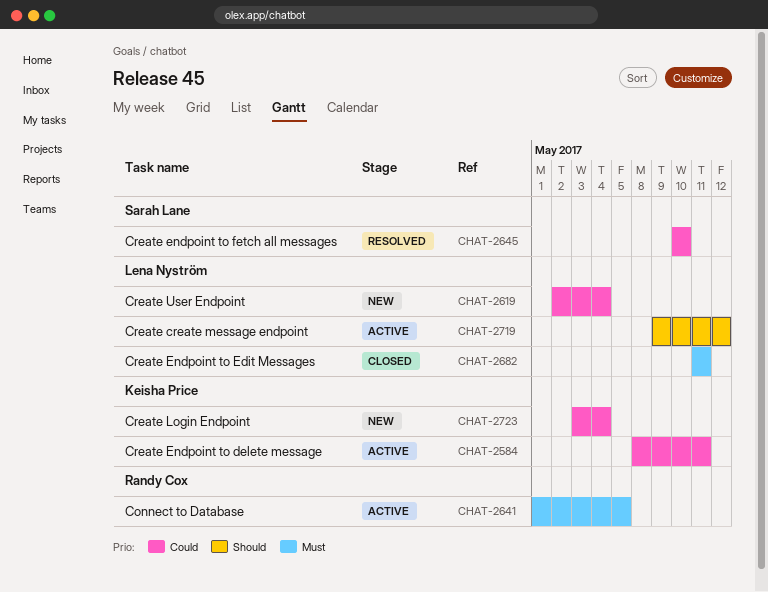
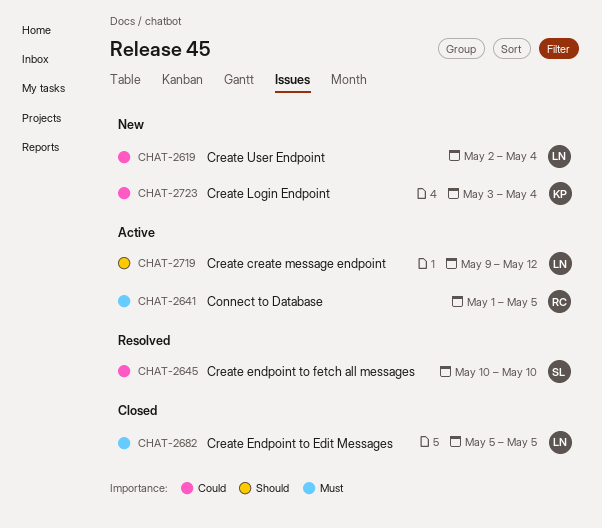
CHAT-2584: present -> none
CHAT-2682, start: May 11 -> May 5
CHAT-2682, due: May 11 -> May 5

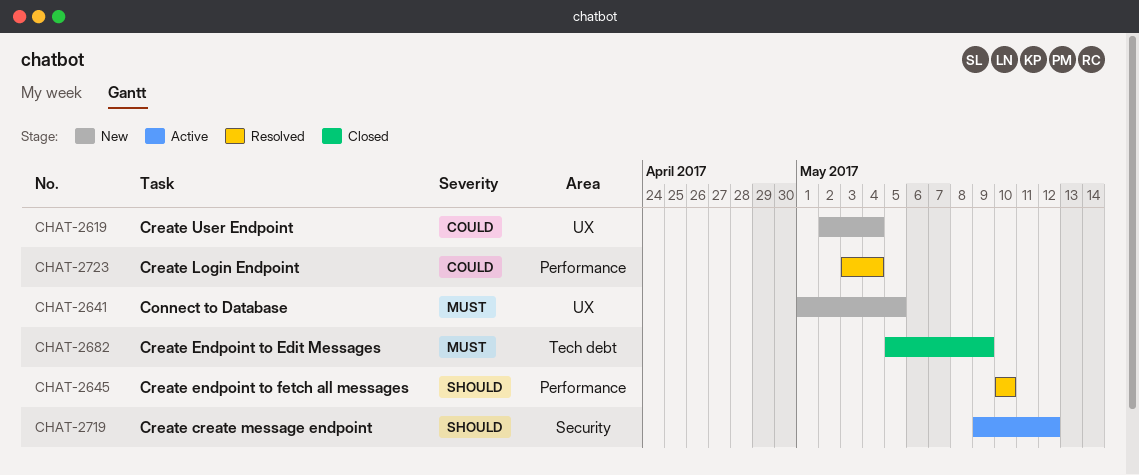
CHAT-2641, status: Active -> New
CHAT-2645, priority: Could -> Should
CHAT-2682, due: May 5 -> May 9
CHAT-2723, status: New -> Resolved

